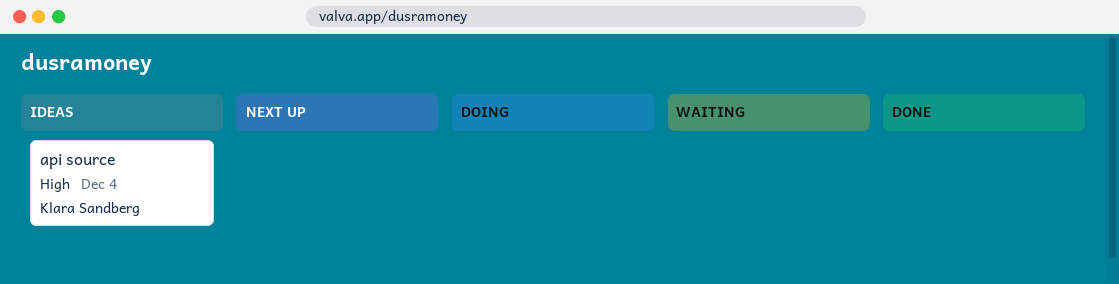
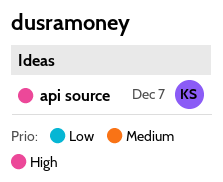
api source, due: Dec 4 -> Dec 7

